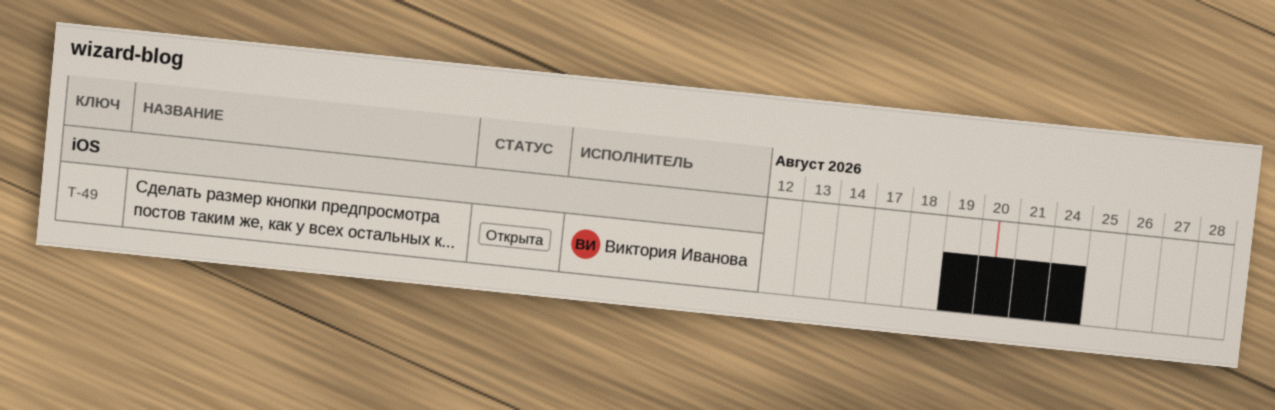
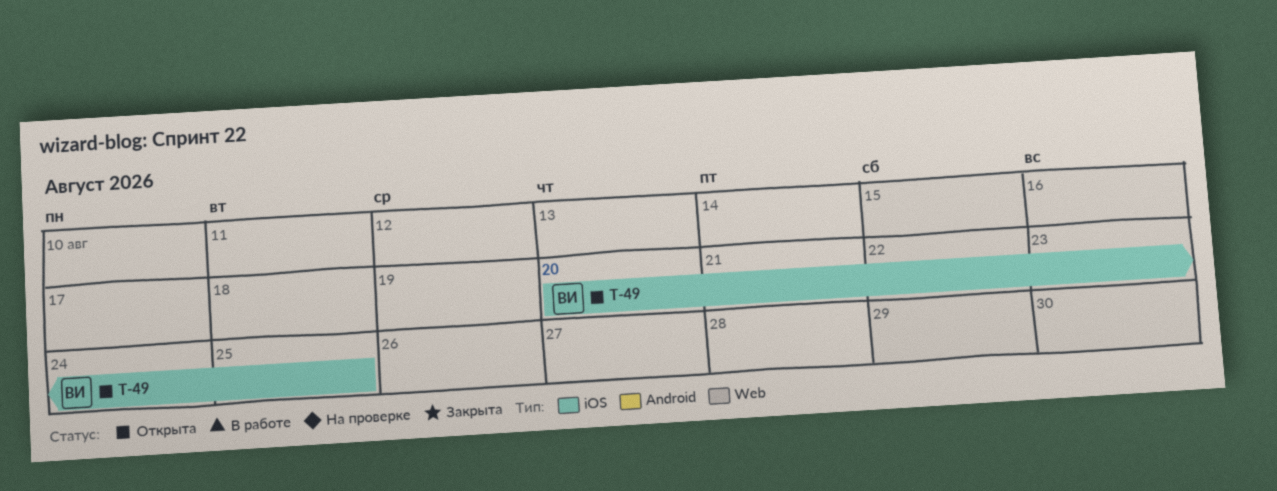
T-49, start: Aug 19 -> Aug 20
T-49, due: Aug 24 -> Aug 25

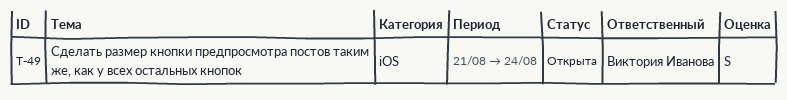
T-49, start: Aug 20 -> Aug 21
T-49, due: Aug 25 -> Aug 24

